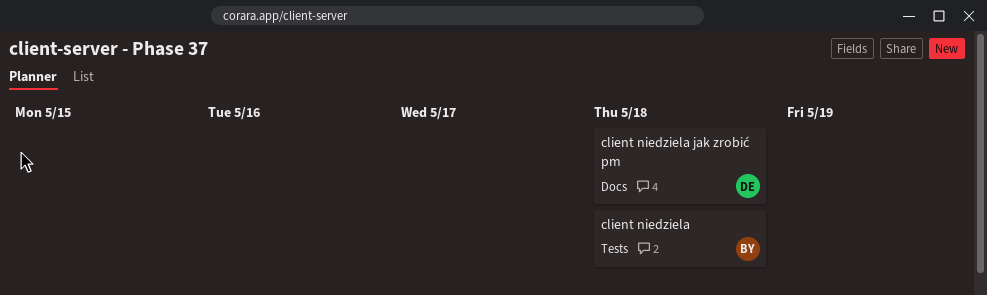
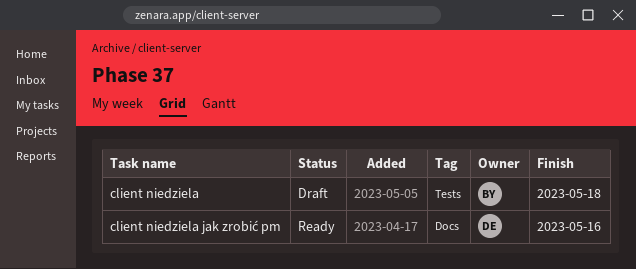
client niedziela jak zrobić pm, due: May 18 -> May 16

